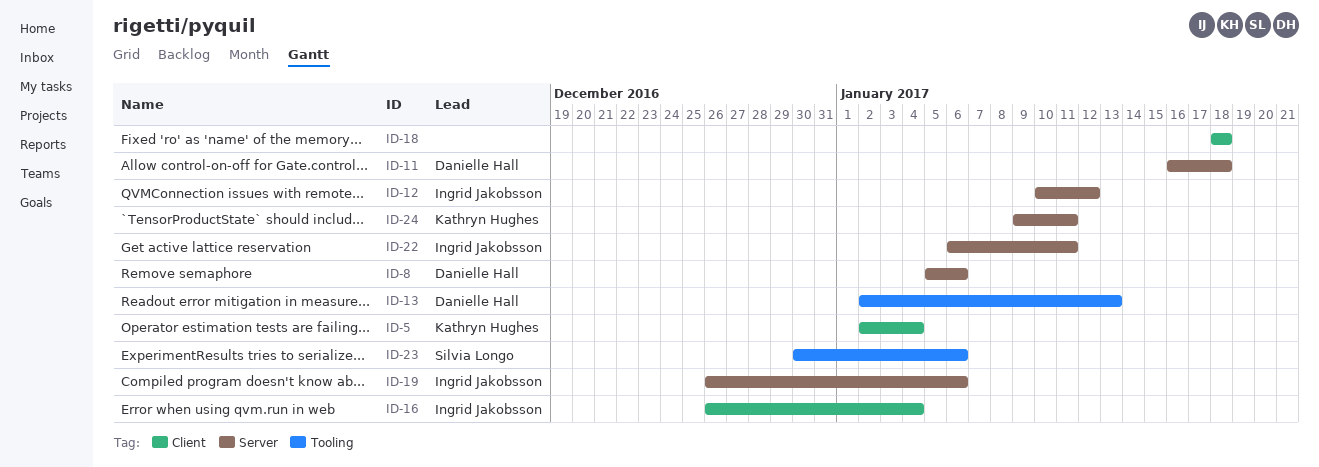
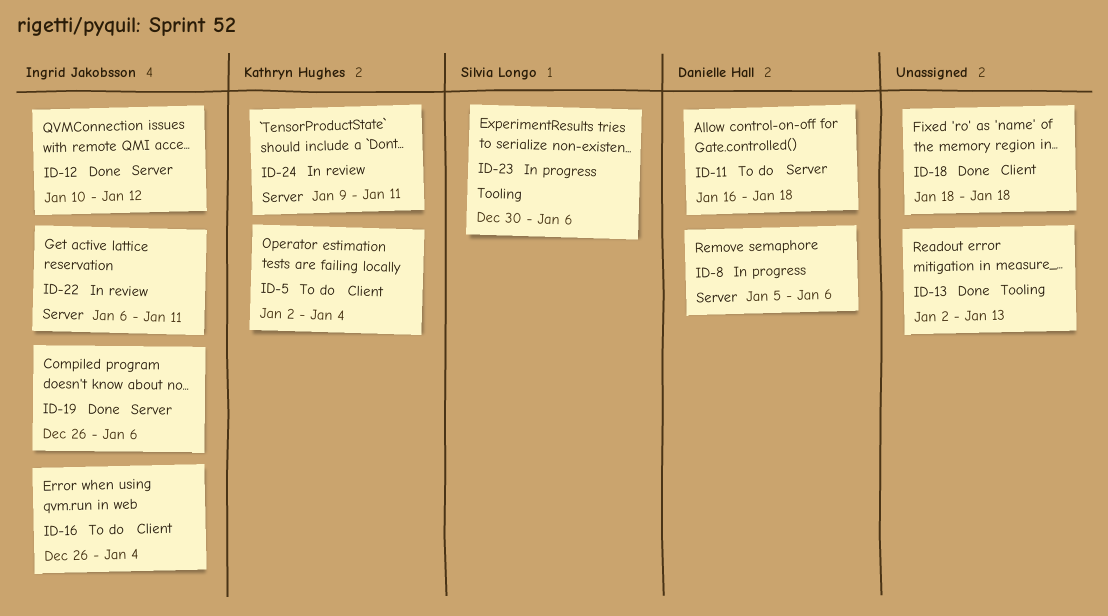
ID-13, owner: Danielle Hall -> none

